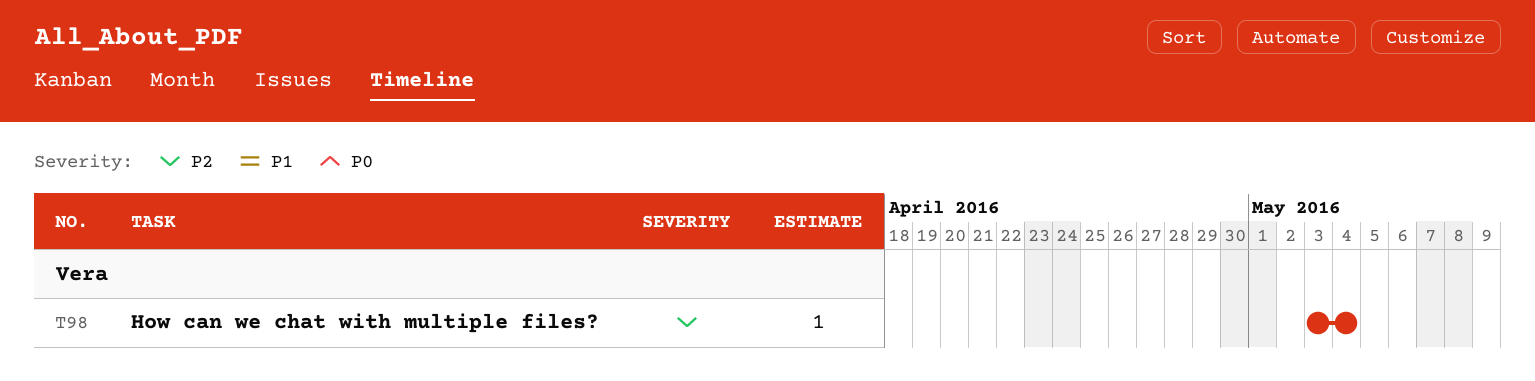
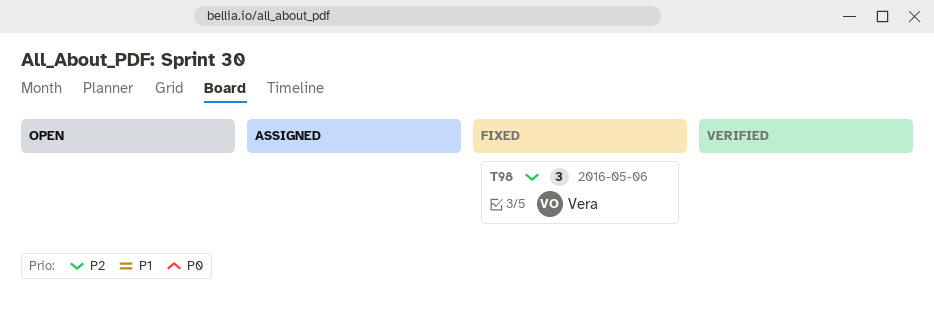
T98, estimate: 1 -> 3
T98, due: May 4 -> May 6

